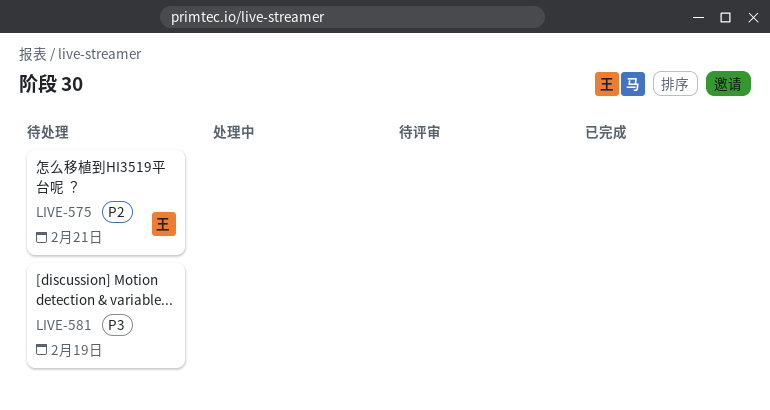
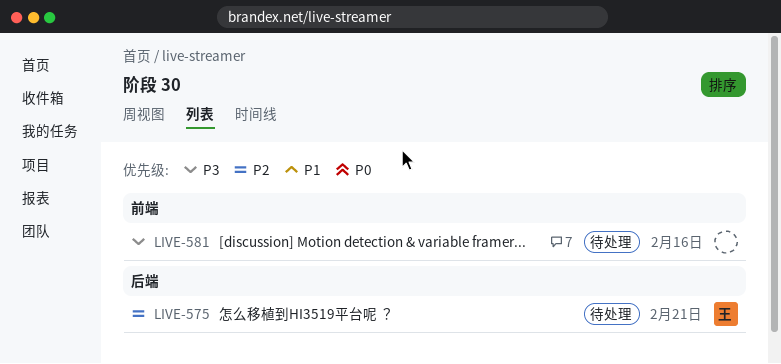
LIVE-581, due: Feb 19 -> Feb 16

